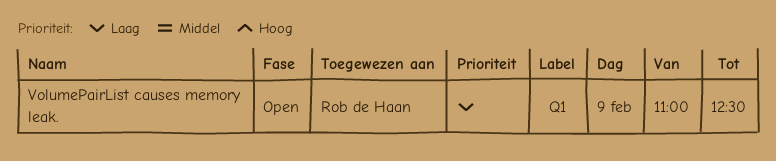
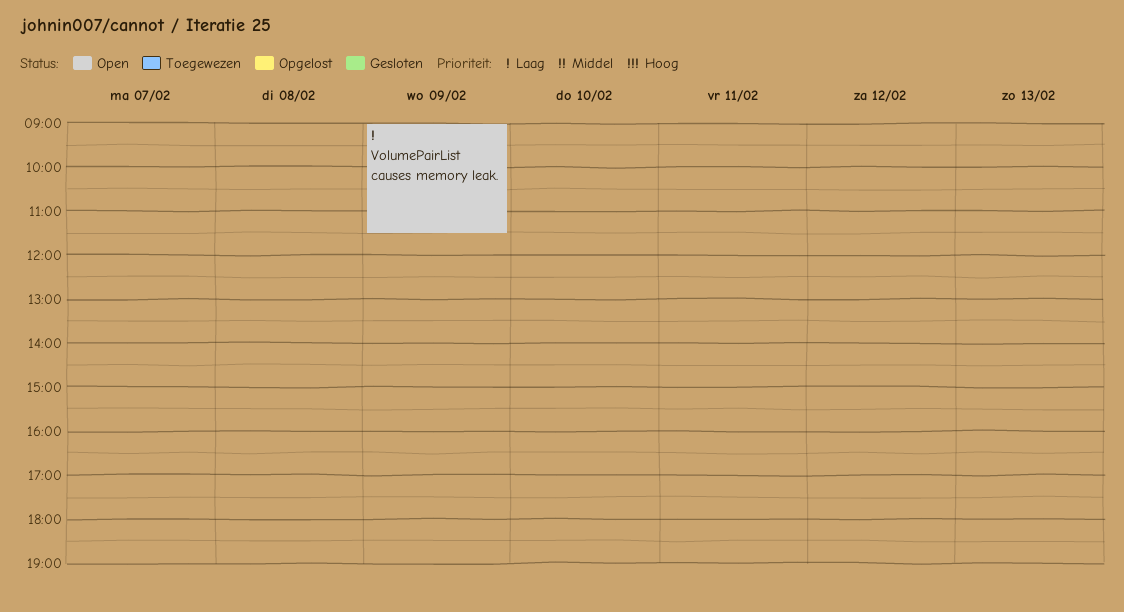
VolumePairList causes memory leak., begins: 11:00 -> 09:00
VolumePairList causes memory leak., ends: 12:30 -> 11:30

